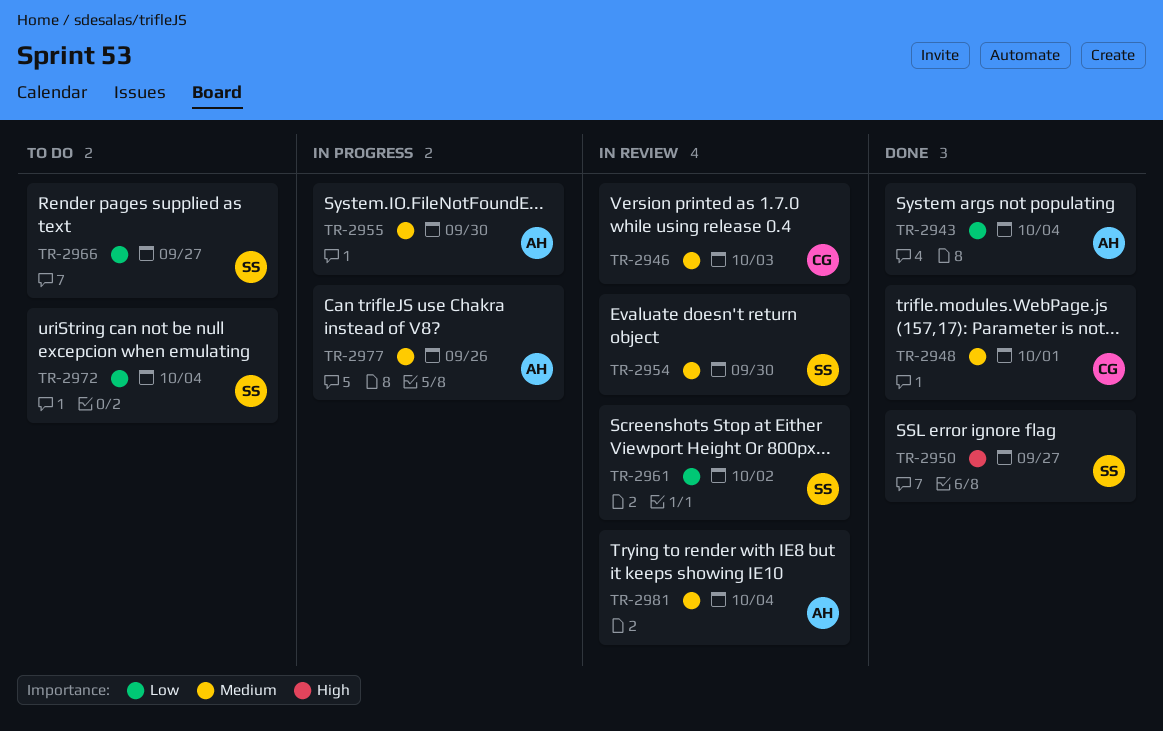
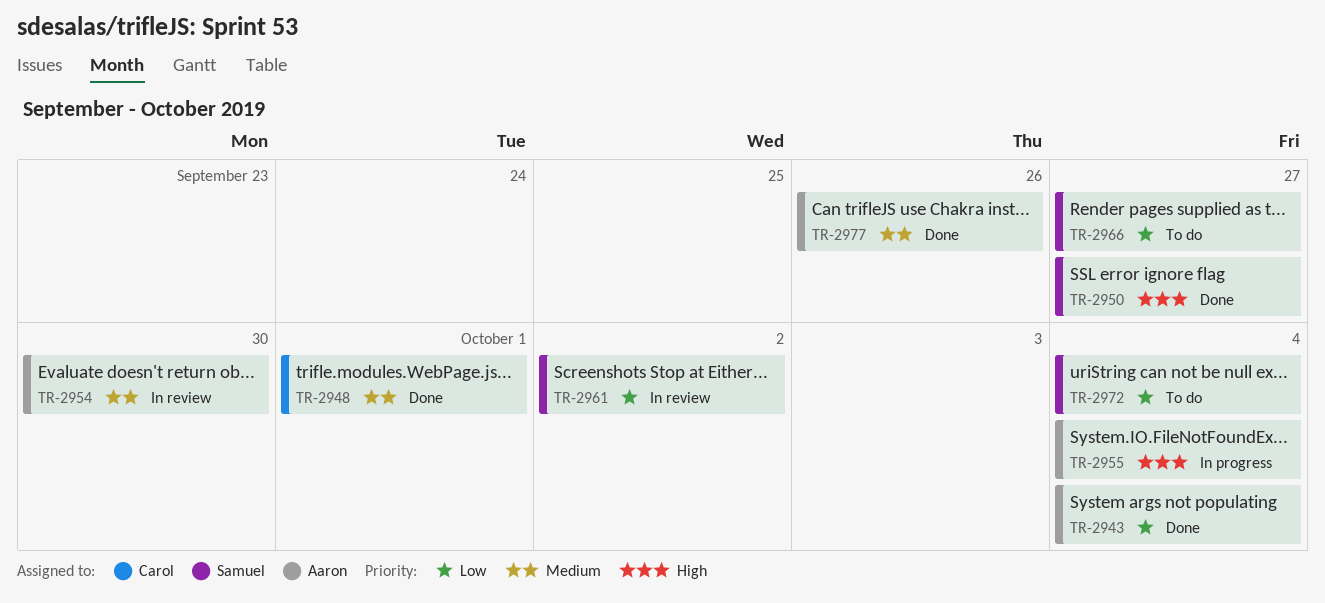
TR-2946: present -> none
TR-2954, owner: Samuel -> Aaron
TR-2955, priority: Medium -> High
TR-2955, due: Sep 30 -> Oct 4
TR-2977, status: In progress -> Done
TR-2981: present -> none

